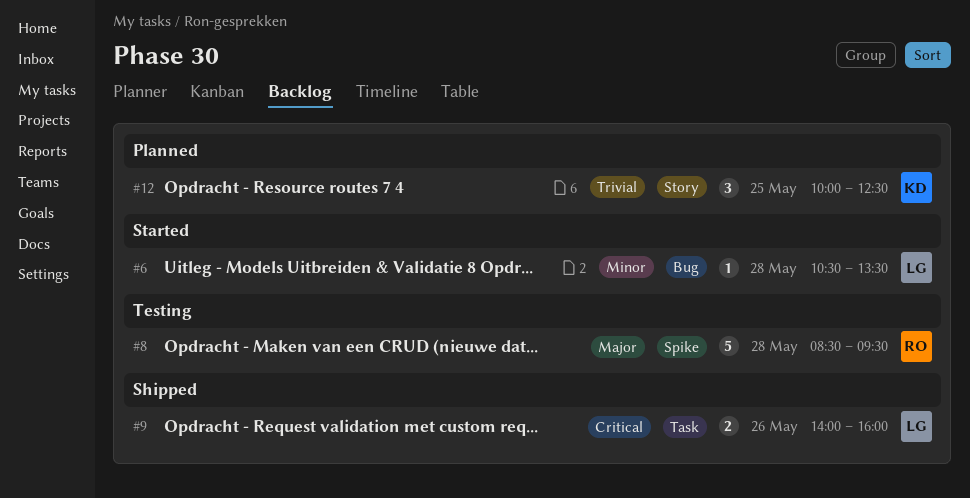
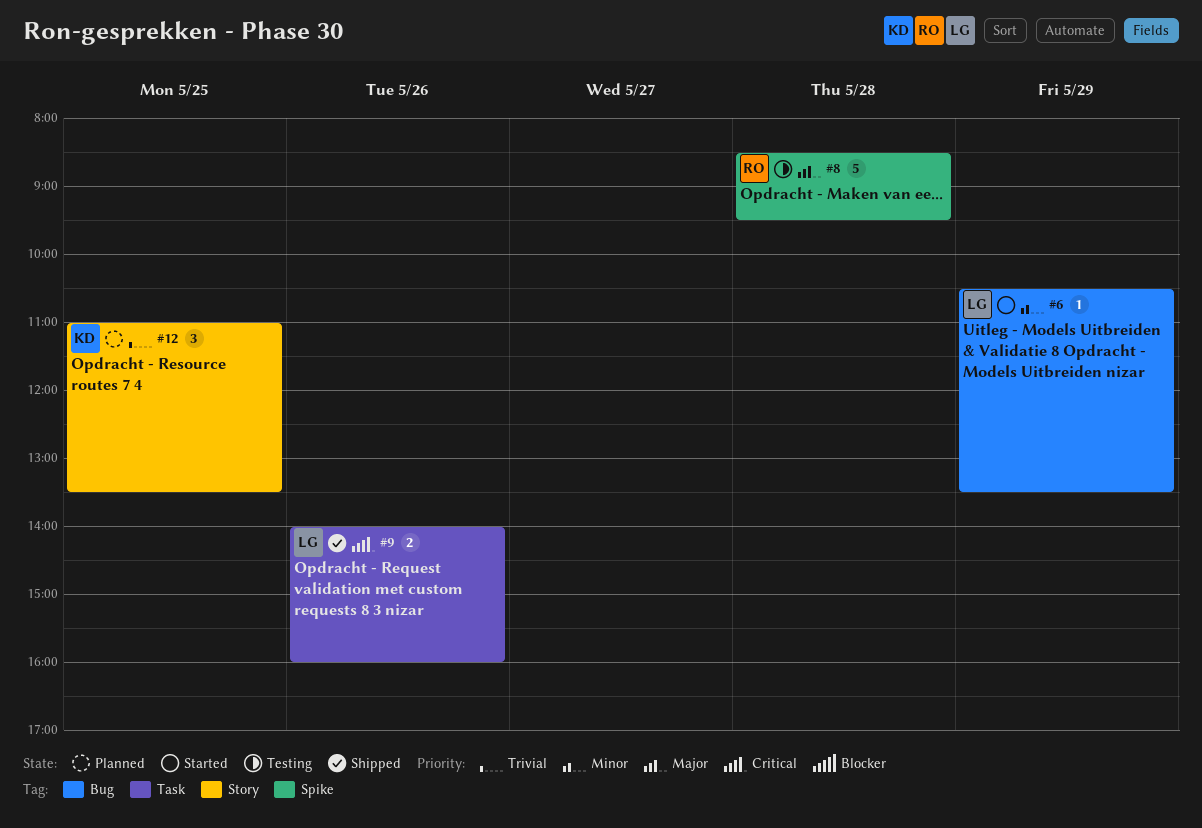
#6, day: May 28 -> May 29
#12, begins: 10:00 -> 11:00
#12, ends: 12:30 -> 13:30

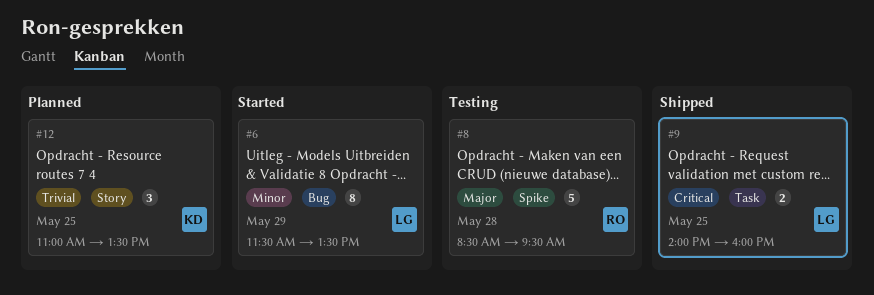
#6, estimate: 1 -> 8
#6, begins: 10:30 -> 11:30
#9, day: May 26 -> May 25

